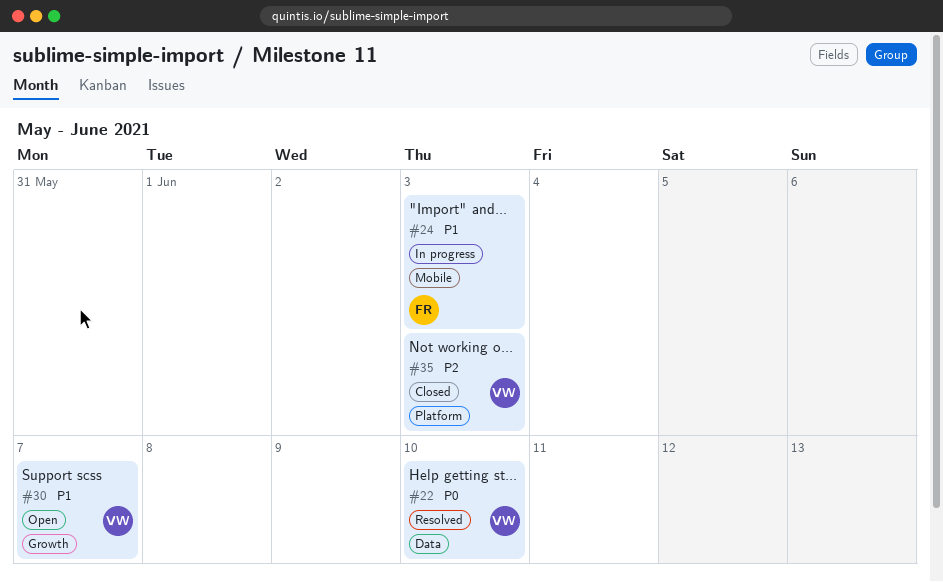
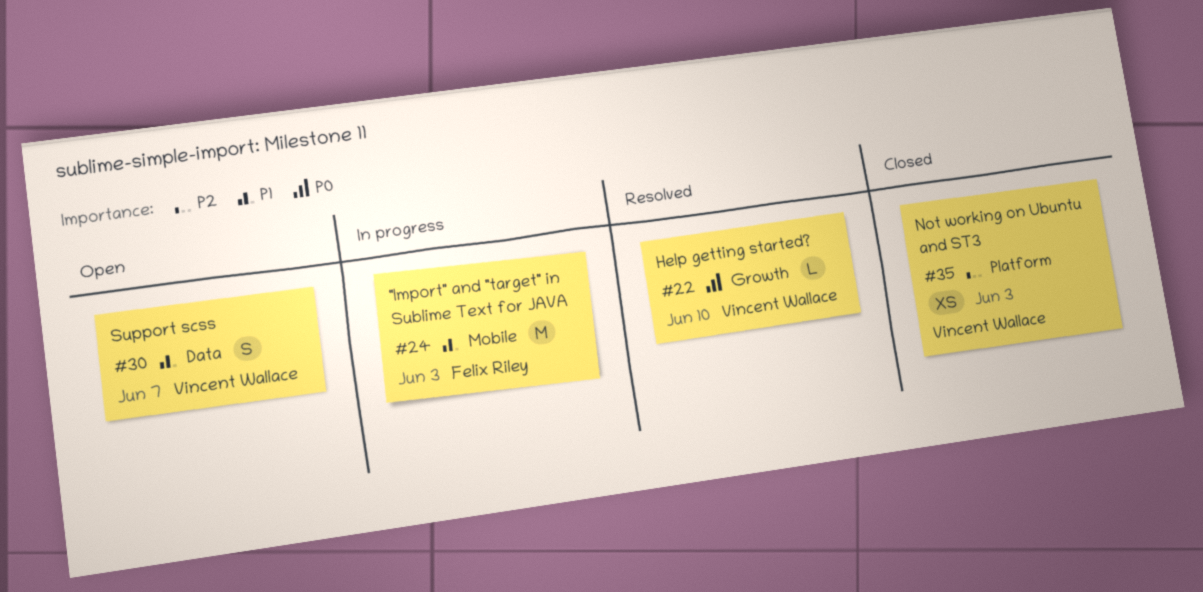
#22, label: Data -> Growth
#30, label: Growth -> Data

